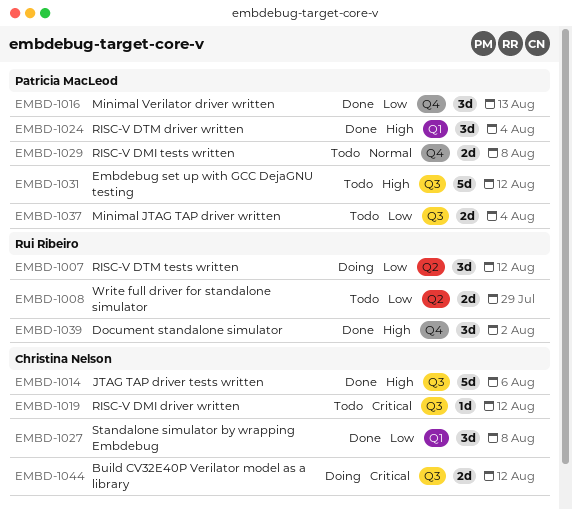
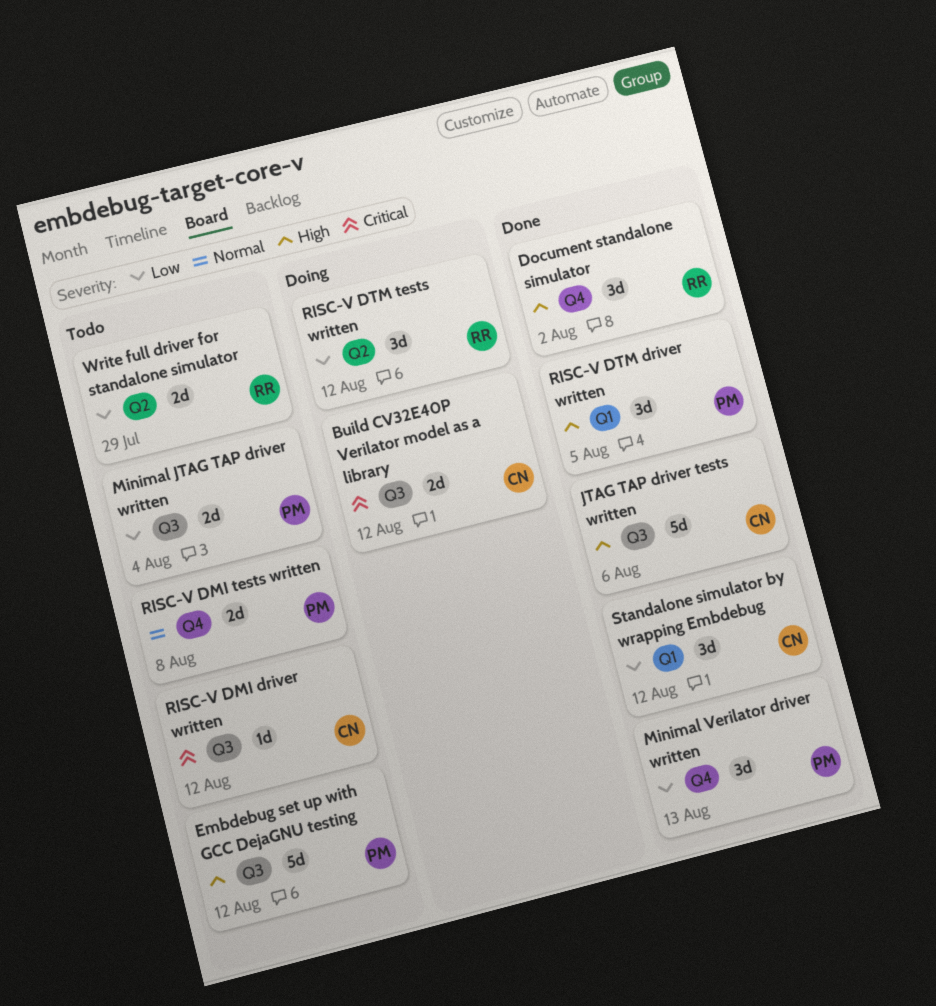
RISC-V DTM driver written, due: Aug 4 -> Aug 5
Standalone simulator by wrapping Embdebug, due: Aug 8 -> Aug 12

